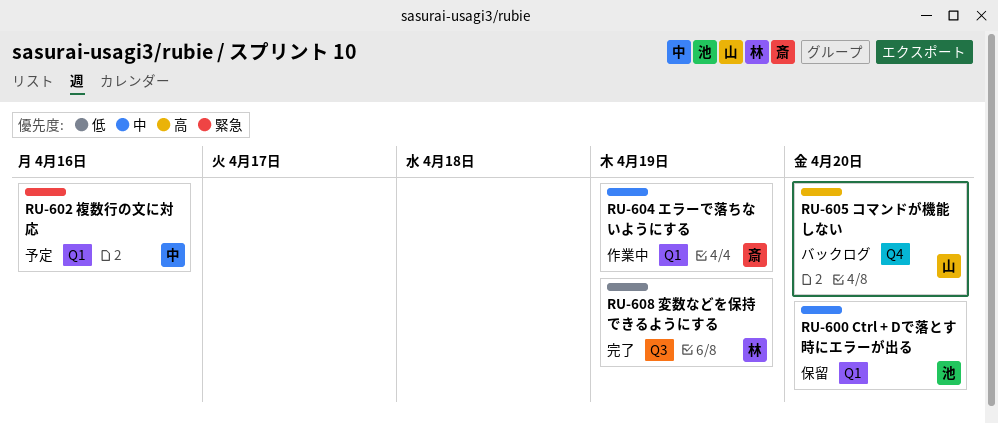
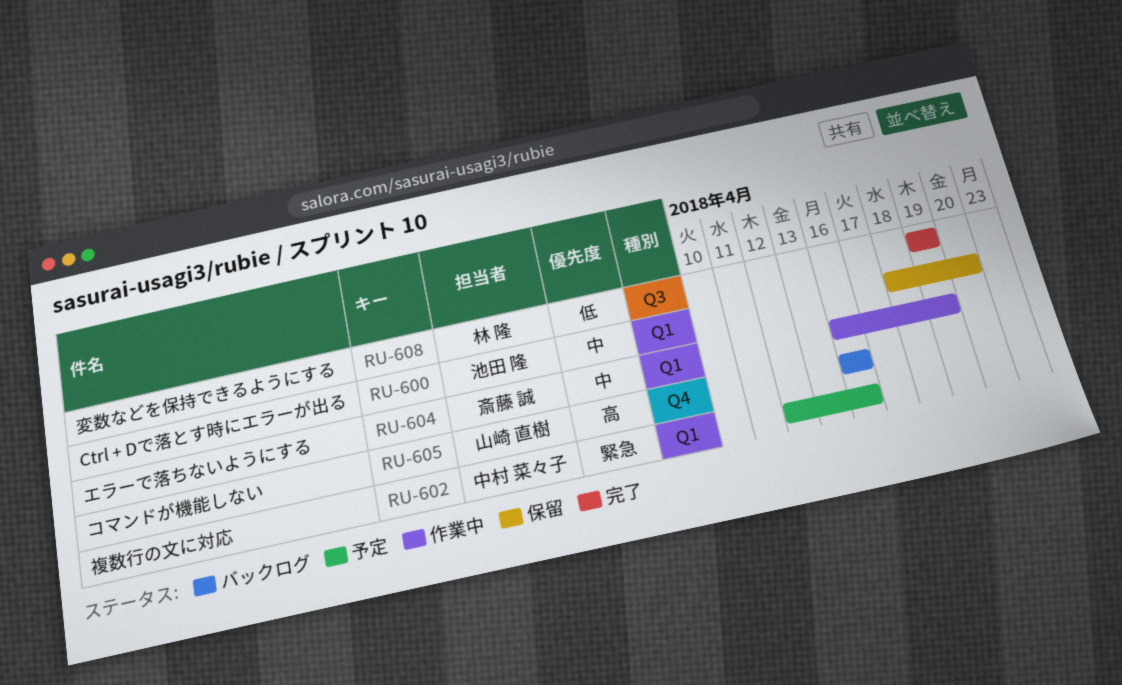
RU-605, due: Apr 20 -> Apr 16

